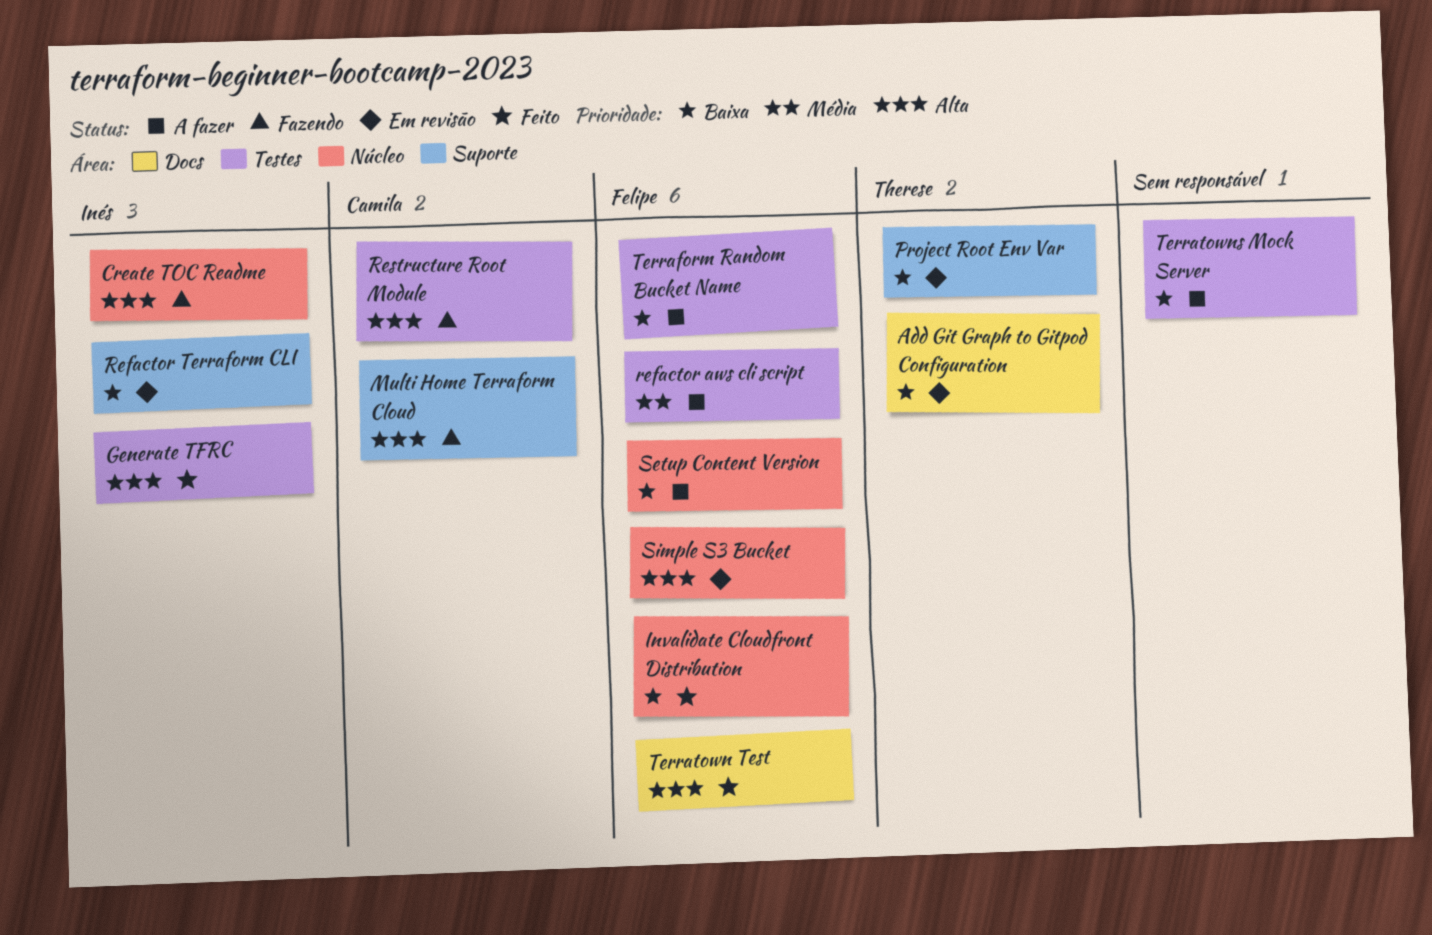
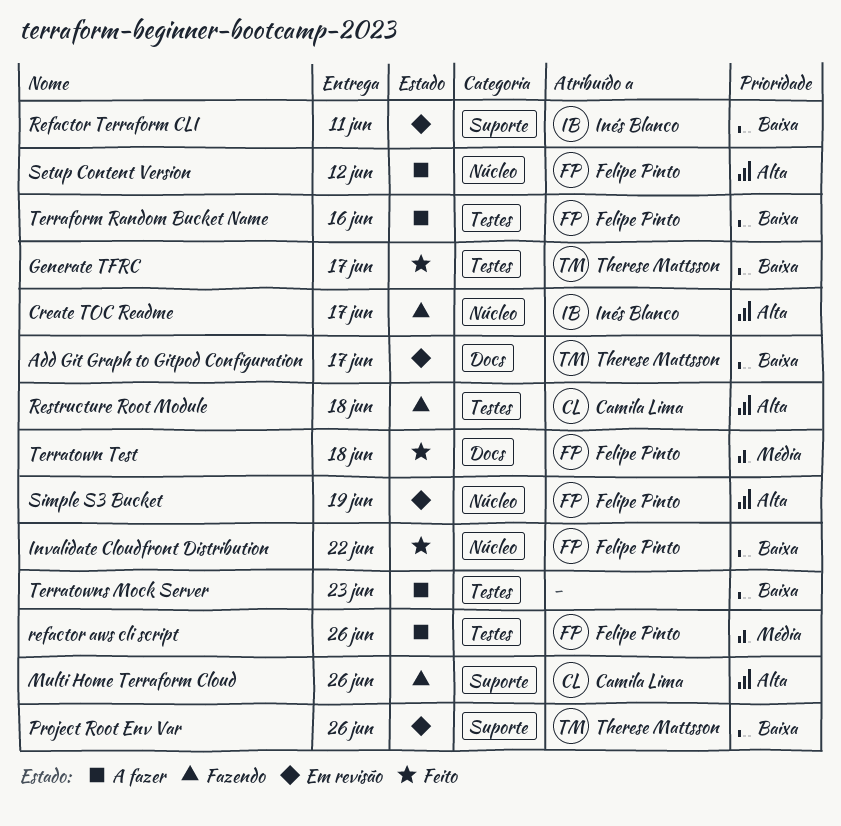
Generate TFRC, owner: Inés Blanco -> Therese Mattsson
Generate TFRC, priority: Alta -> Baixa
Setup Content Version, priority: Baixa -> Alta
Terratown Test, priority: Alta -> Média

